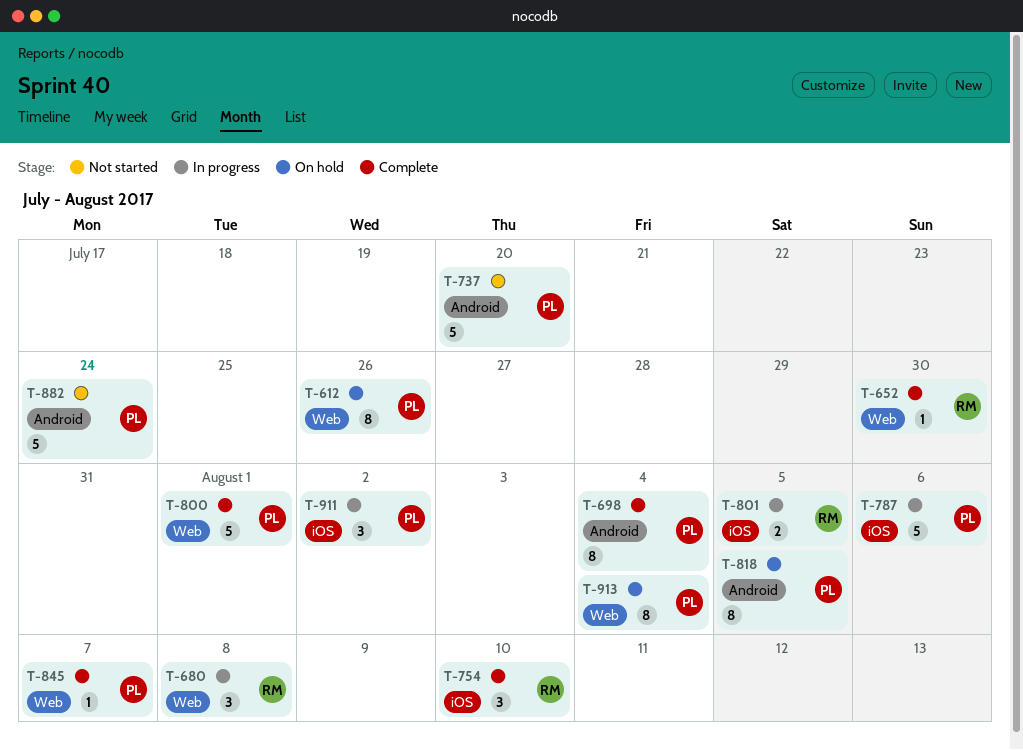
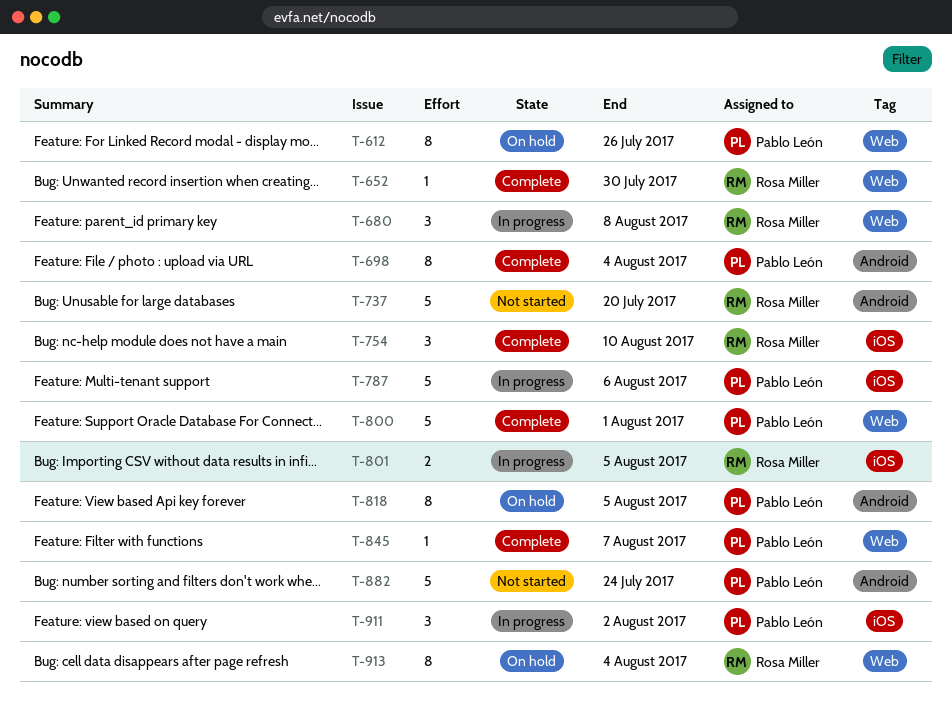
T-737, owner: Pablo León -> Rosa Miller
T-913, owner: Pablo León -> Rosa Miller

